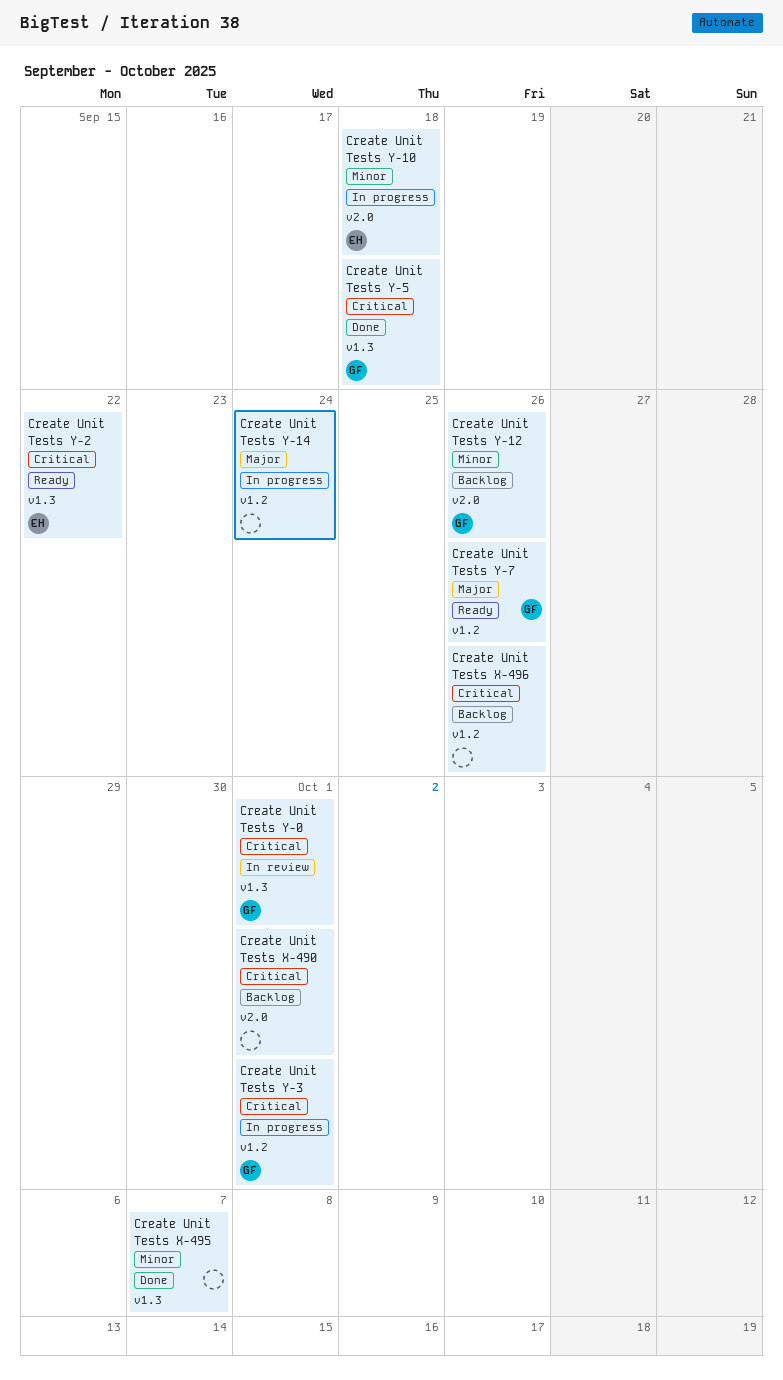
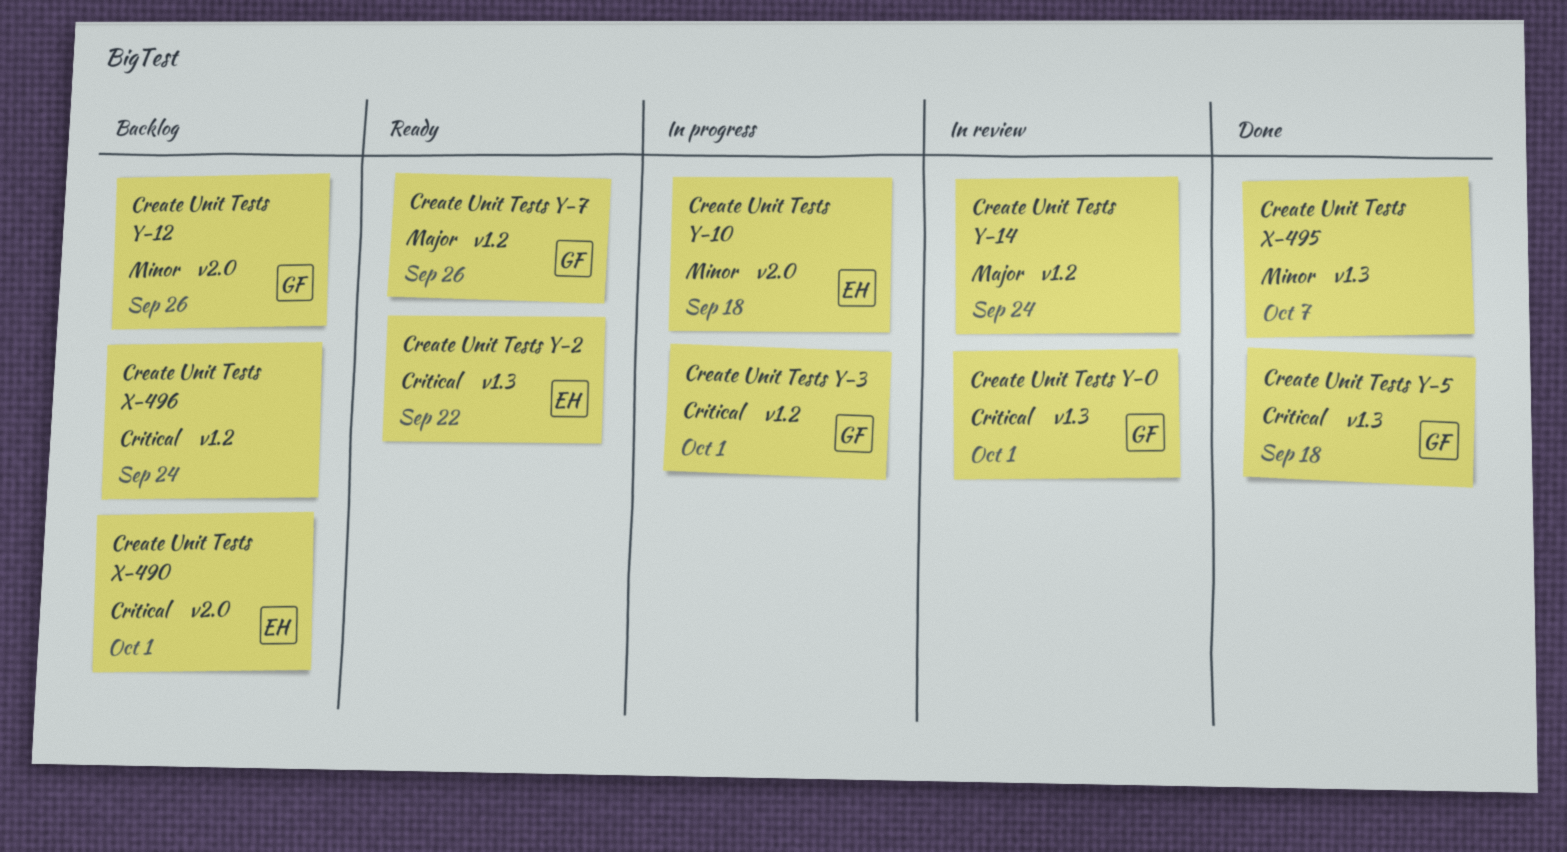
Create Unit Tests X-490, owner: none -> EH
Create Unit Tests X-496, due: Sep 26 -> Sep 24
Create Unit Tests Y-14, status: In progress -> In review

